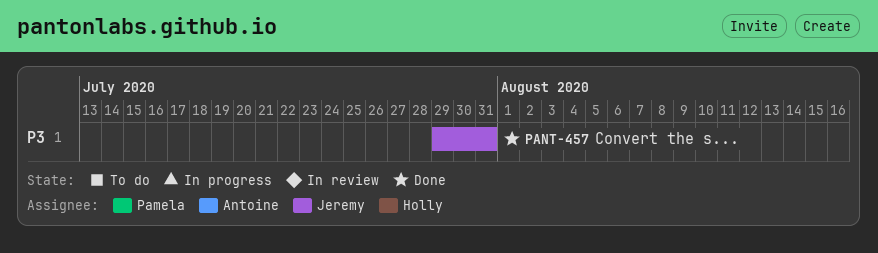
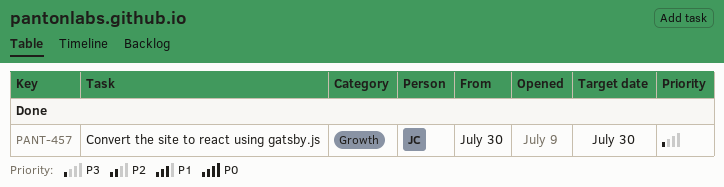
PANT-457, start: Jul 29 -> Jul 30
PANT-457, due: Jul 31 -> Jul 30

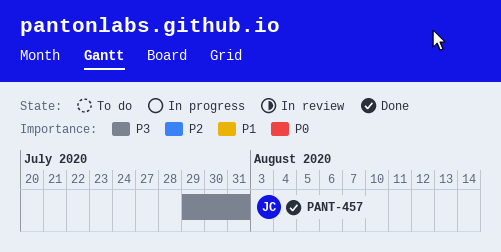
PANT-457, start: Jul 30 -> Jul 29
PANT-457, due: Jul 30 -> Jul 31

